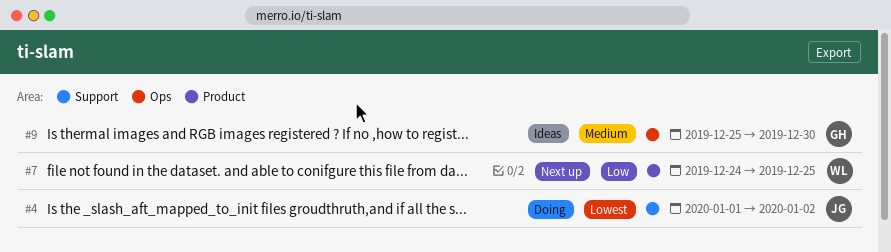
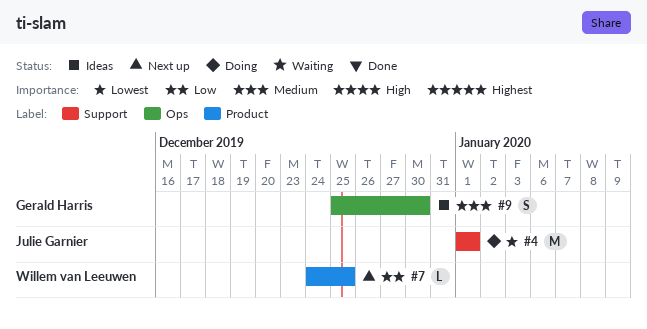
#4, due: Jan 2 -> Jan 1

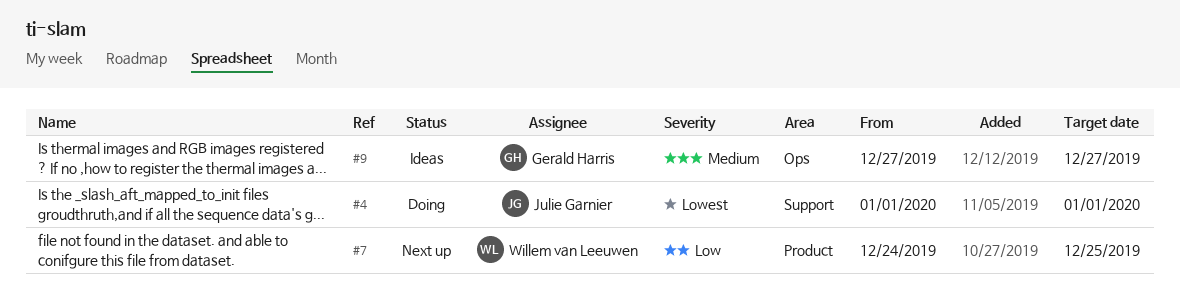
#9, start: Dec 25 -> Dec 27
#9, due: Dec 30 -> Dec 27

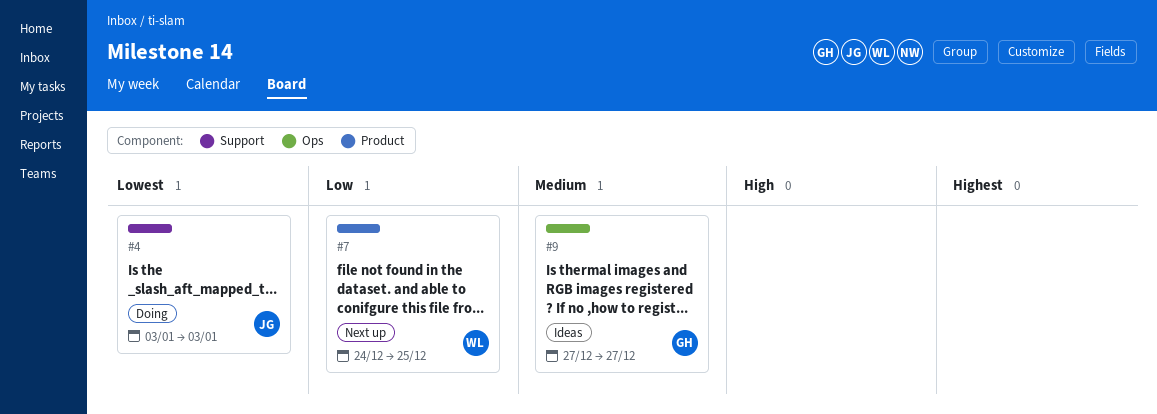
#4, start: Jan 1 -> Jan 3
#4, due: Jan 1 -> Jan 3

